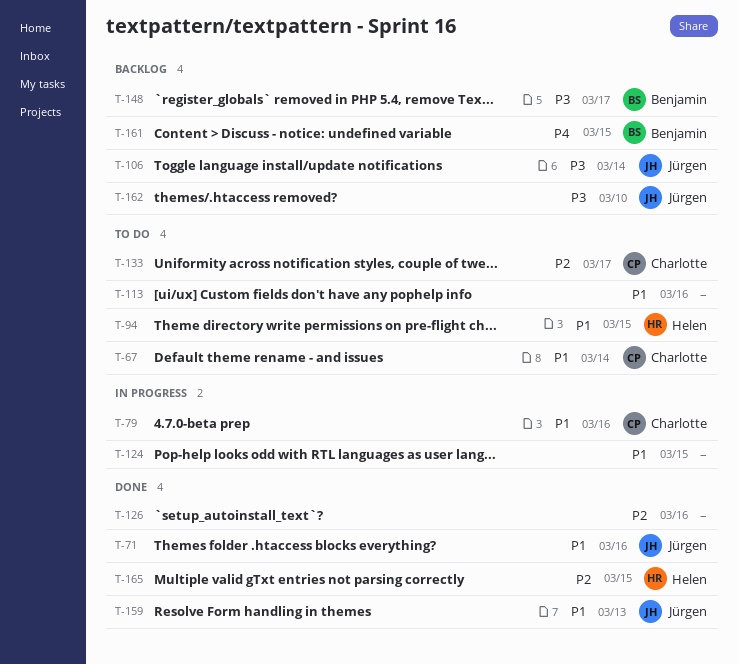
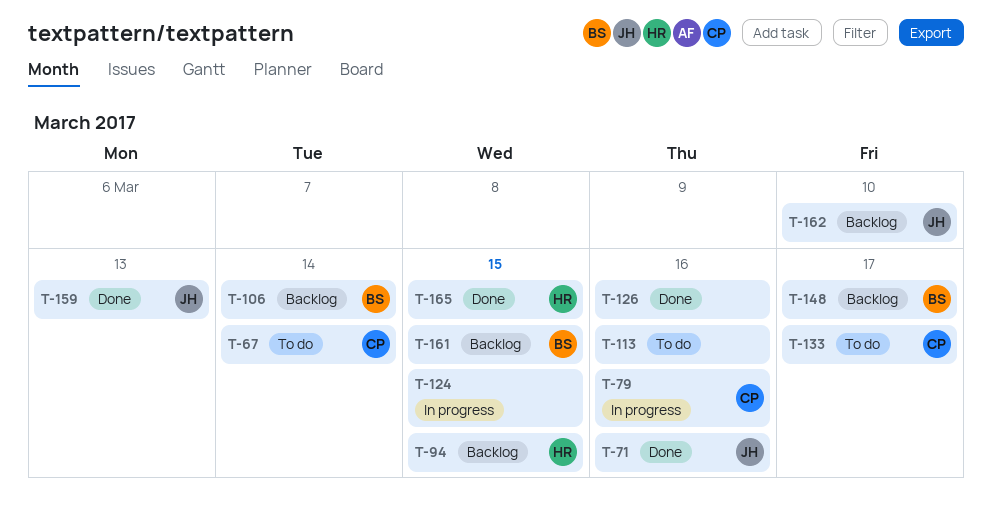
T-94, status: To do -> Backlog
T-106, owner: Jürgen -> Benjamin

